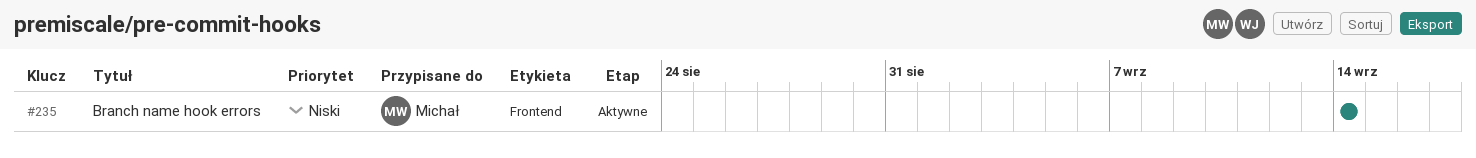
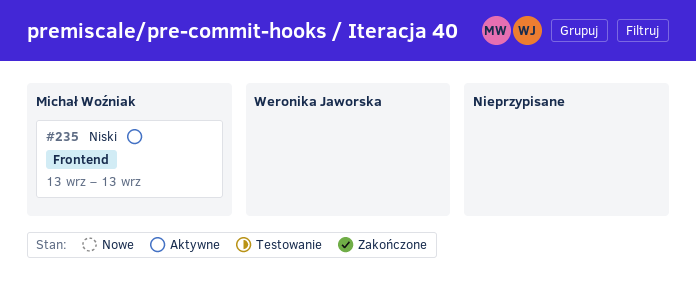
#235, start: Sep 14 -> Sep 13
#235, due: Sep 14 -> Sep 13

